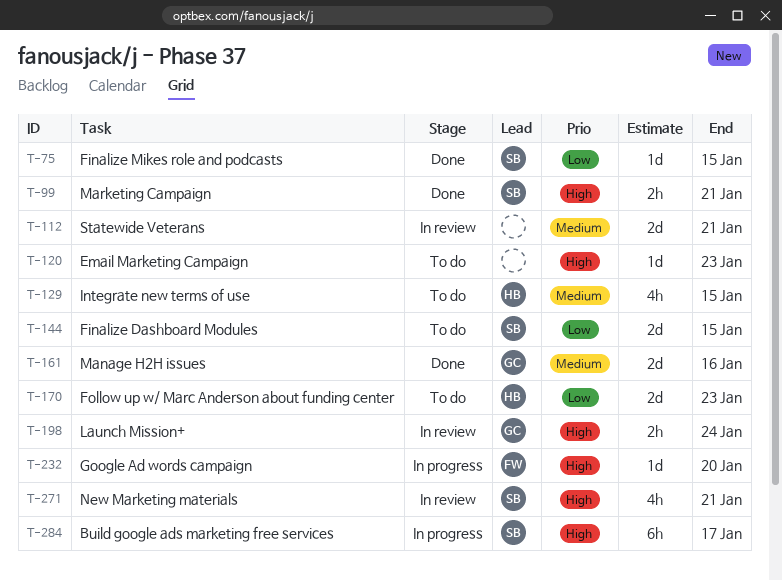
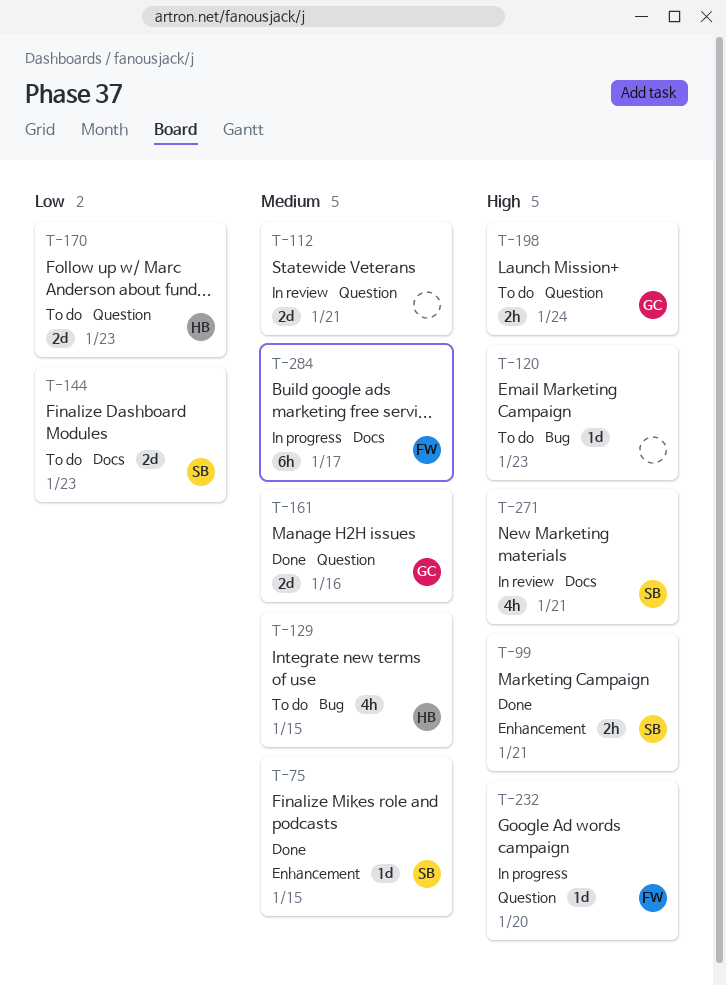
T-75, priority: Low -> Medium
T-144, due: Jan 15 -> Jan 23
T-198, status: In review -> To do
T-284, owner: SB -> FW
T-284, priority: High -> Medium

